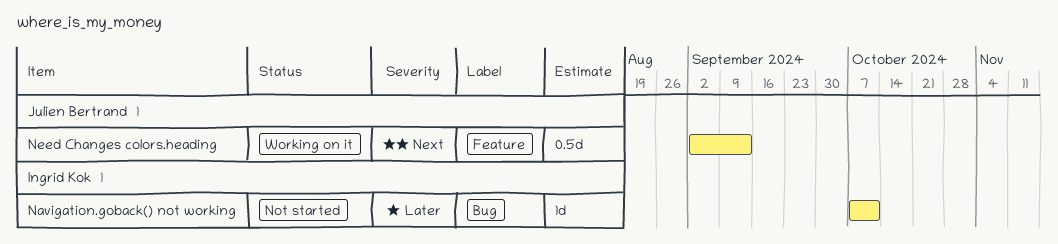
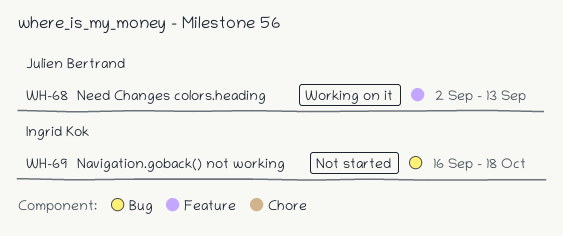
Navigation.goback() not working, start: Oct 7 -> Sep 16
Navigation.goback() not working, due: Oct 11 -> Oct 18

